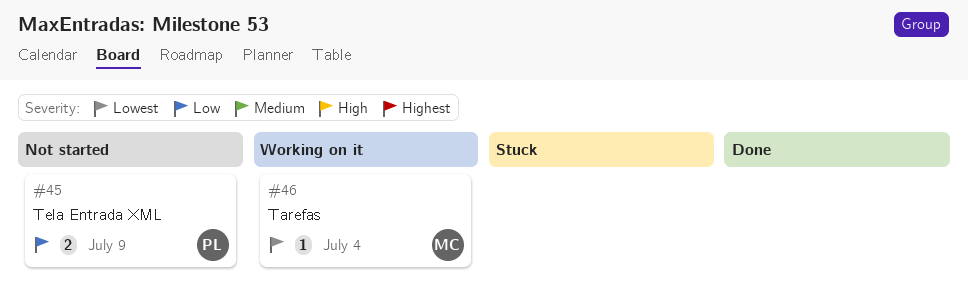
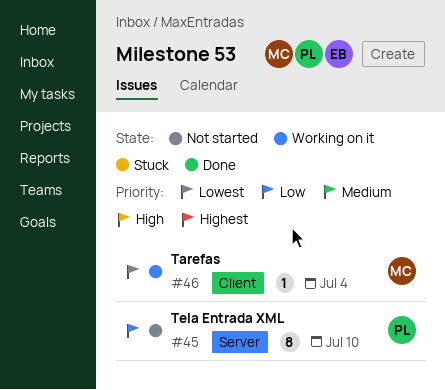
#45, estimate: 2 -> 8
#45, due: Jul 9 -> Jul 10

